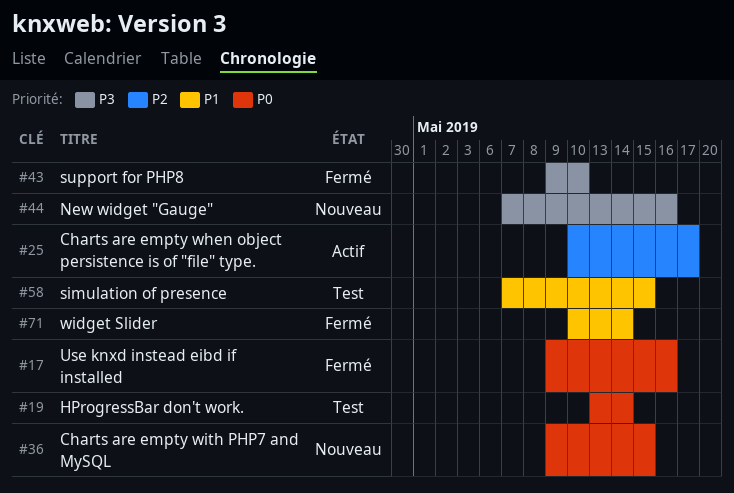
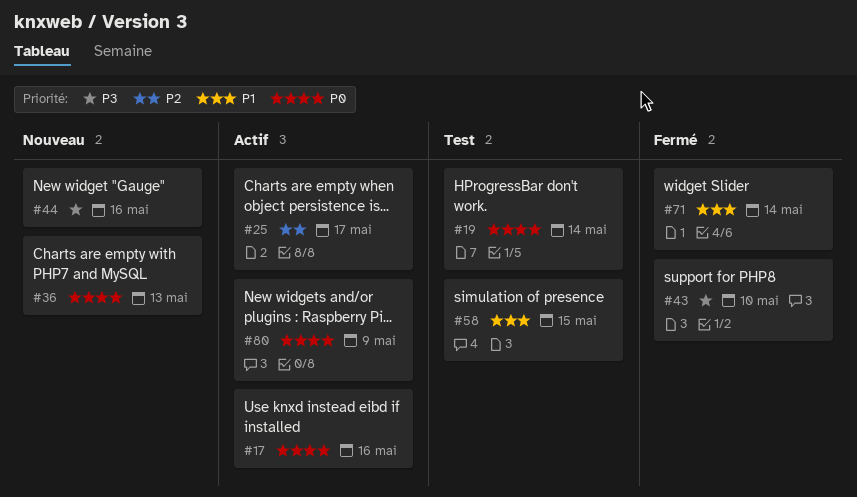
#17, status: Fermé -> Actif
#36, due: May 15 -> May 13
#80: none -> present

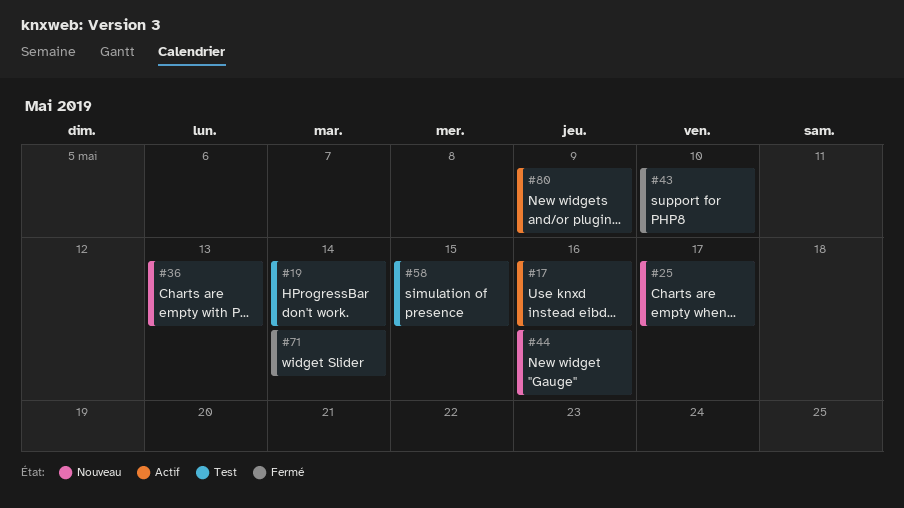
#25, status: Actif -> Nouveau

